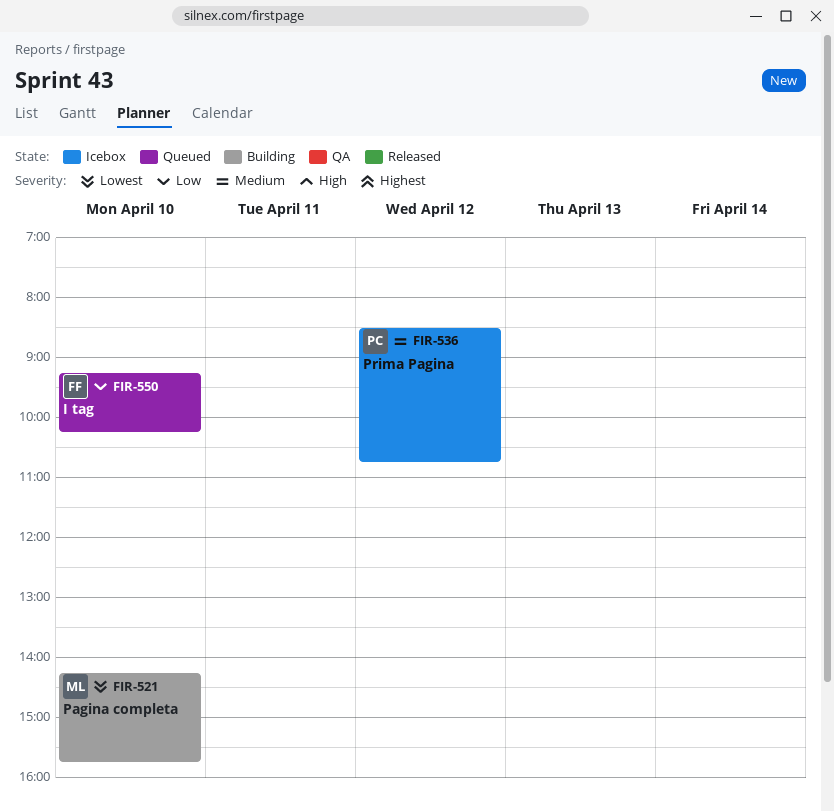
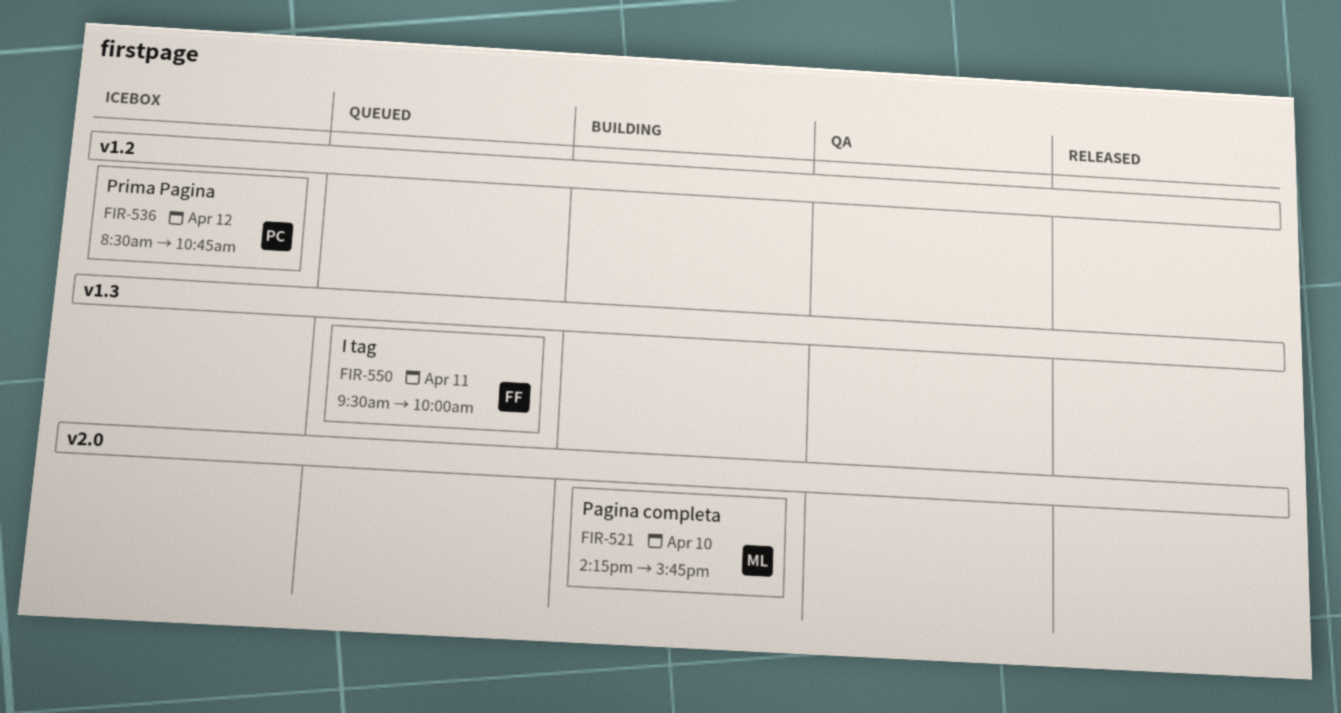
FIR-550, day: Apr 10 -> Apr 11
FIR-550, begins: 09:15 -> 09:30
FIR-550, ends: 10:15 -> 10:00

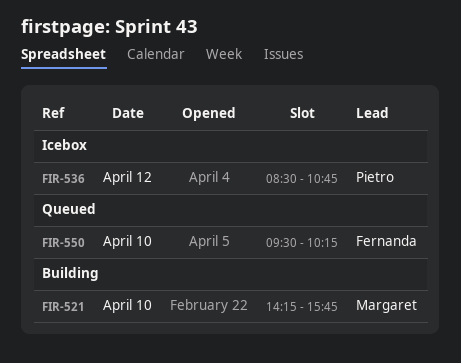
FIR-550, day: Apr 11 -> Apr 10
FIR-550, ends: 10:00 -> 10:15

